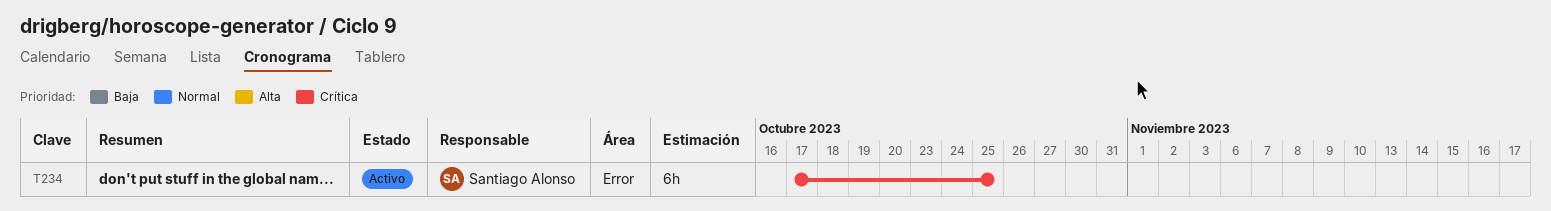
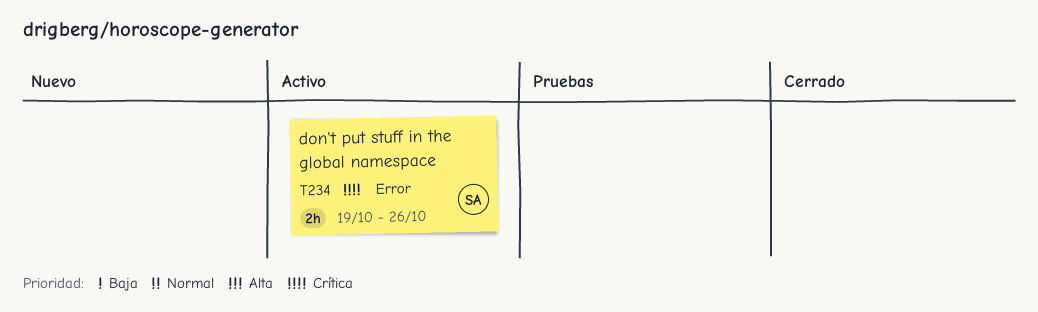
T234, estimate: 6h -> 2h
T234, start: Oct 17 -> Oct 19
T234, due: Oct 25 -> Oct 26

